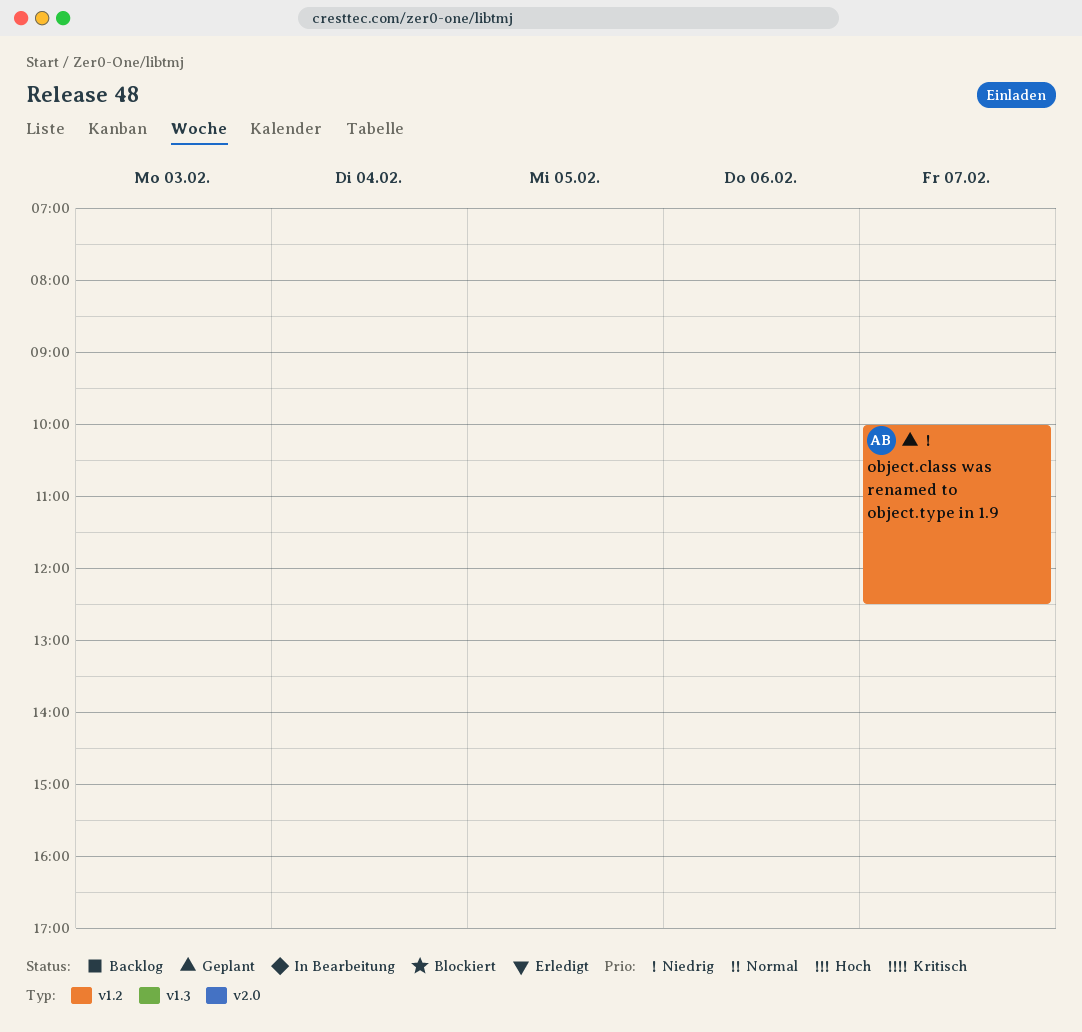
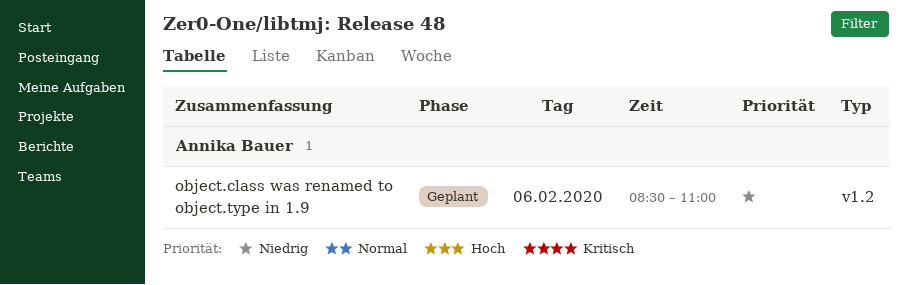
object.class was renamed to object.type in 1.9, day: Feb 7 -> Feb 6
object.class was renamed to object.type in 1.9, begins: 10:00 -> 08:30
object.class was renamed to object.type in 1.9, ends: 12:30 -> 11:00

